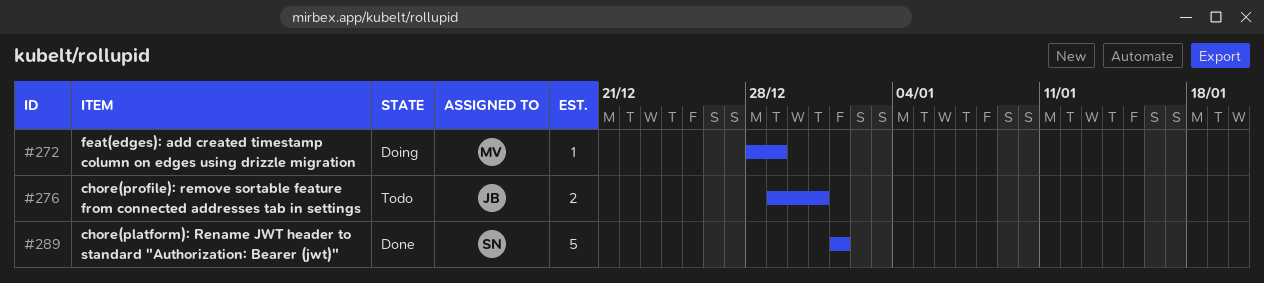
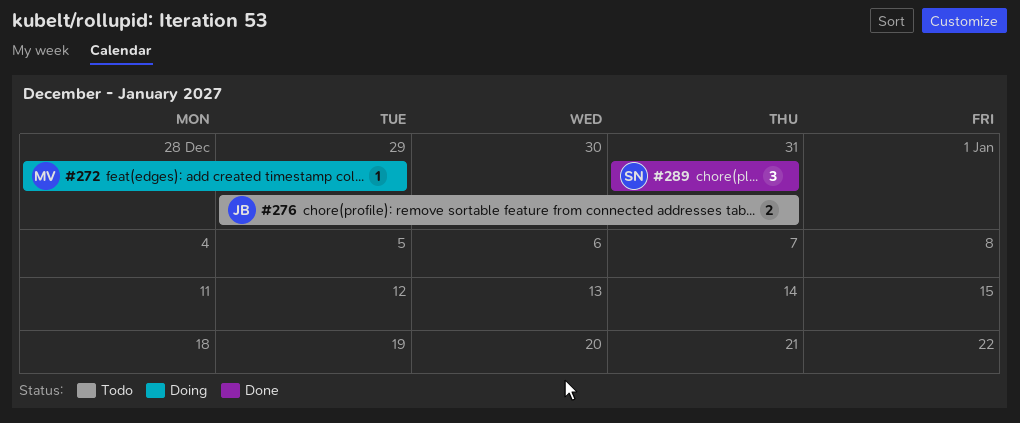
#289, estimate: 5 -> 3
#289, start: Jan 1 -> Dec 31
#289, due: Jan 1 -> Dec 31

